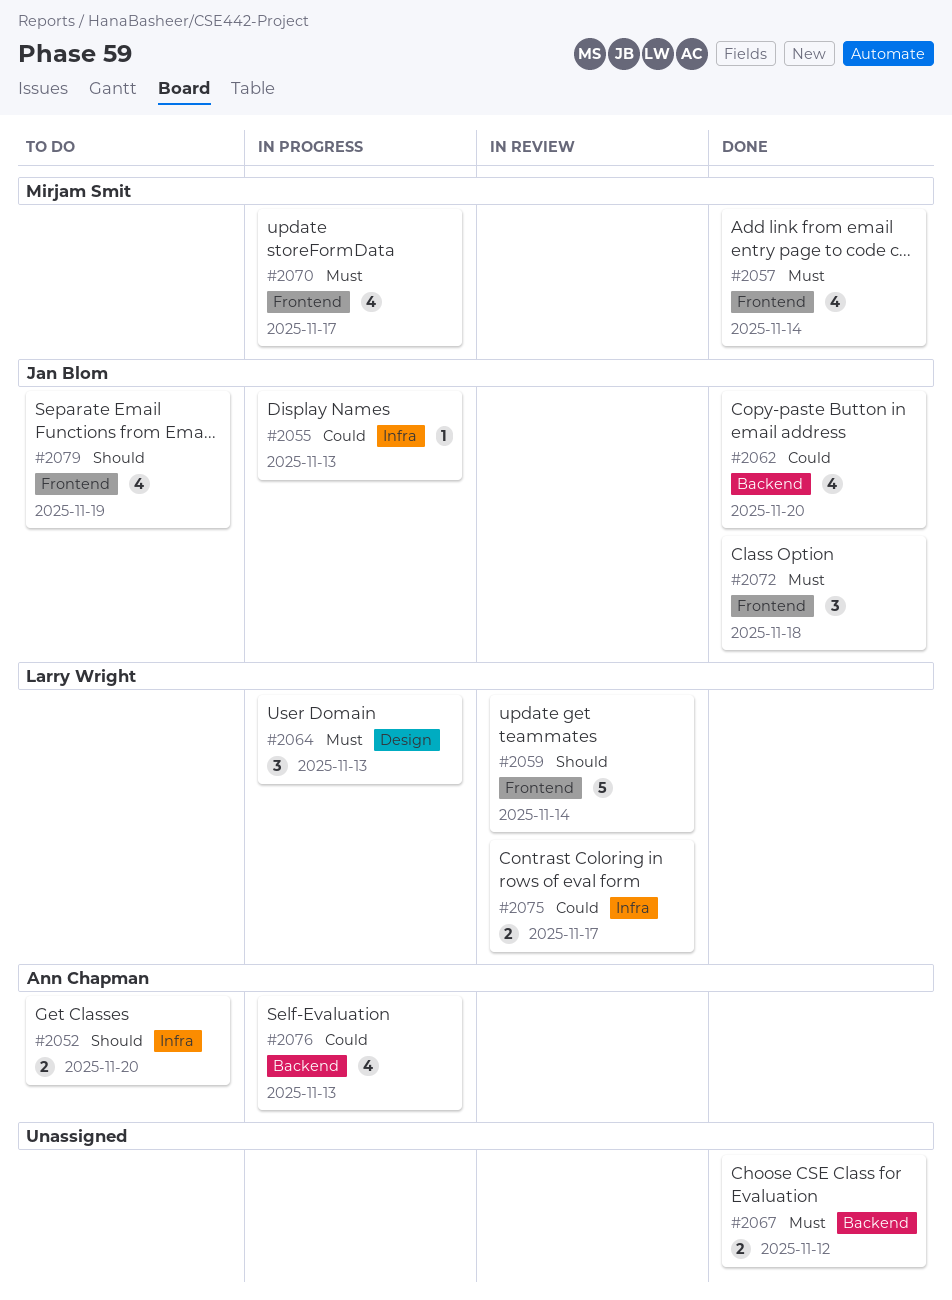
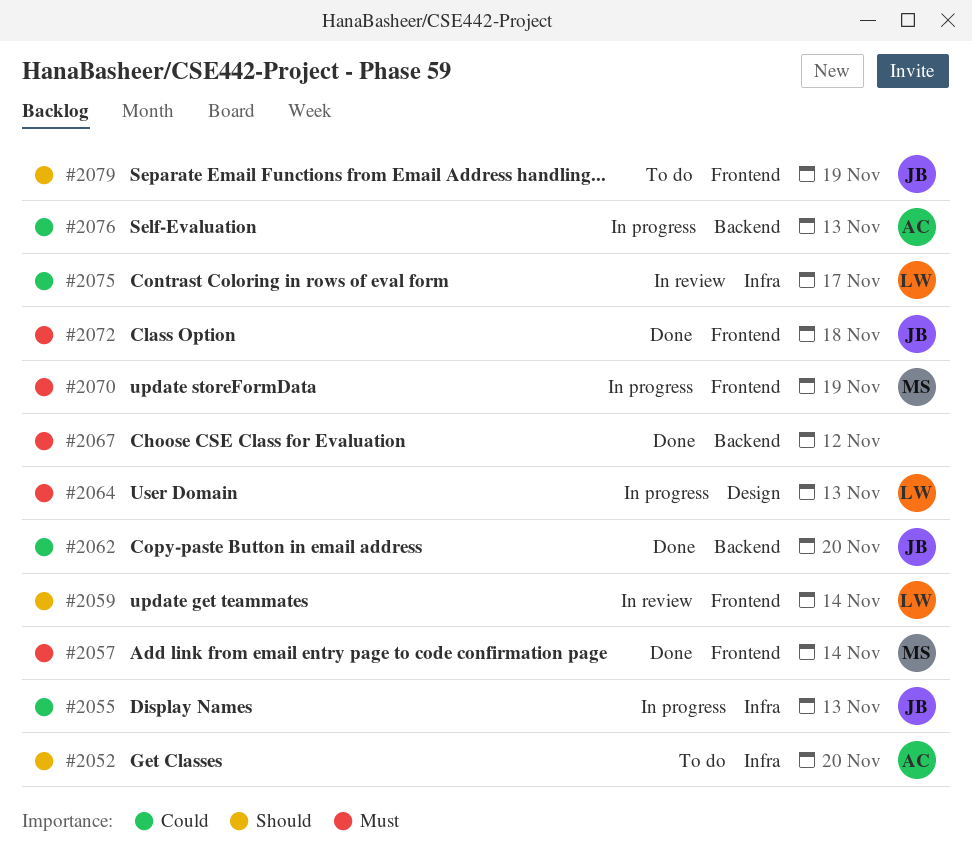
#2070, due: Nov 17 -> Nov 19

